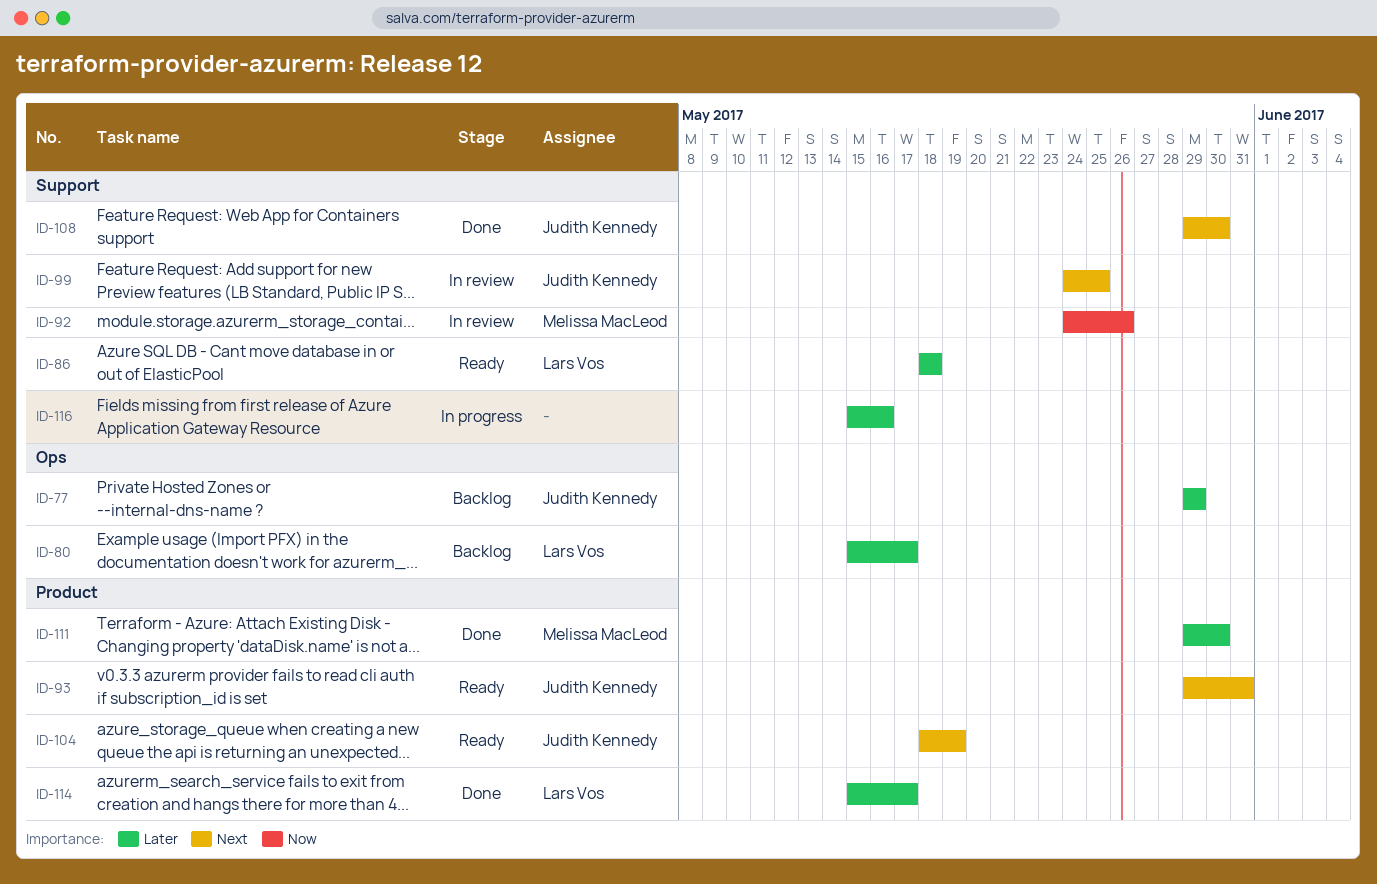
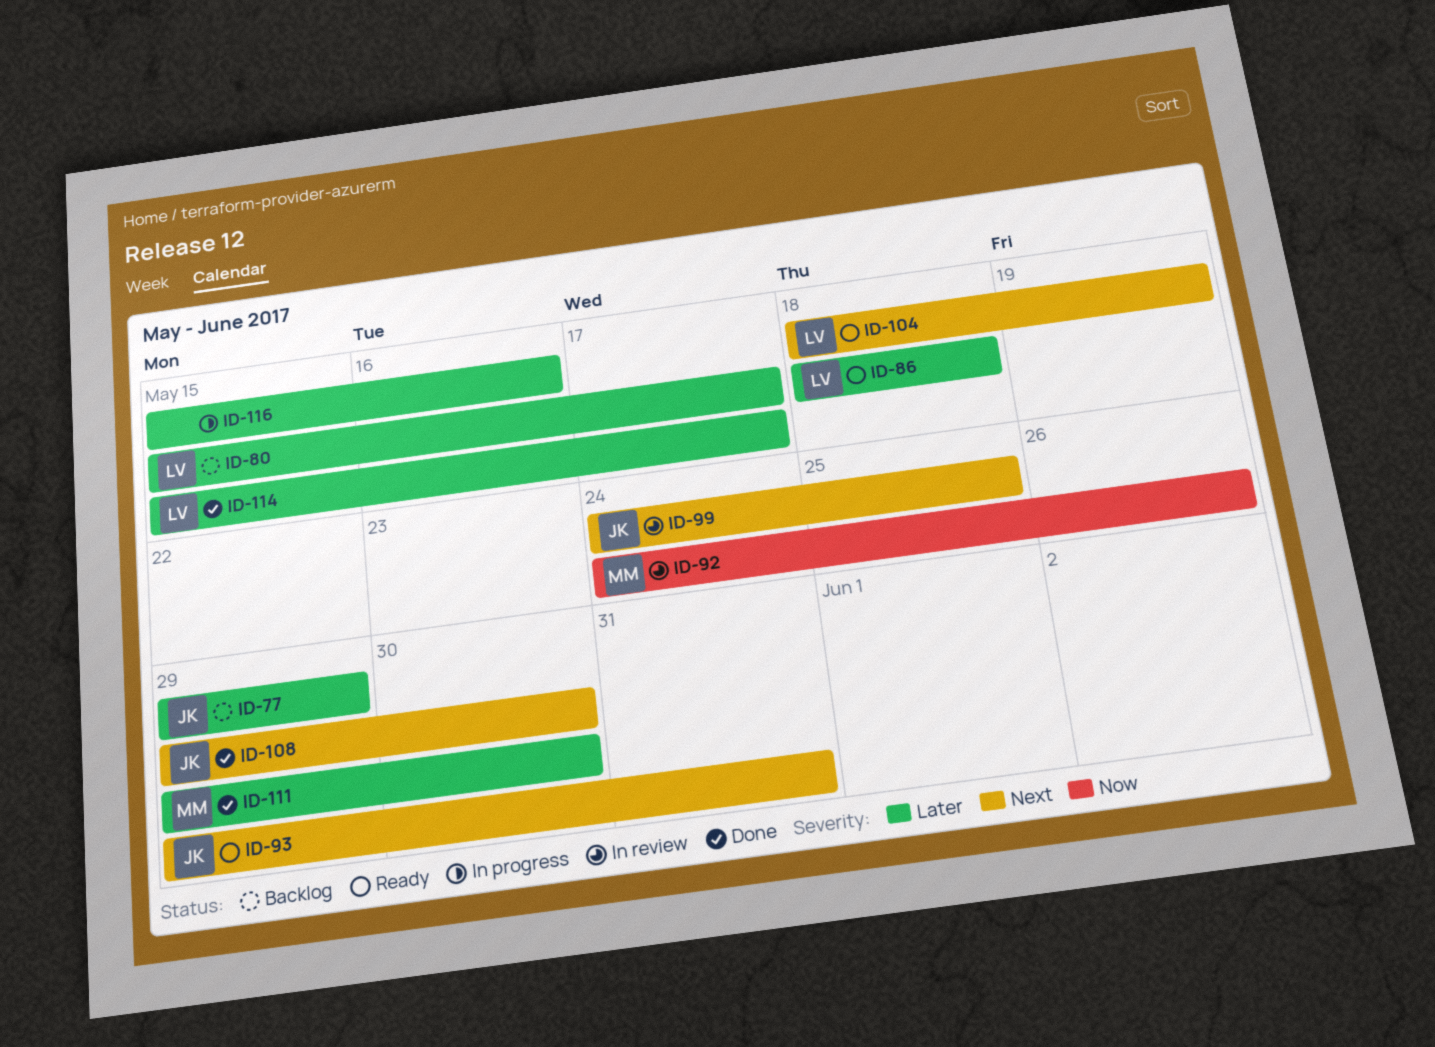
ID-104, owner: Judith Kennedy -> Lars Vos

